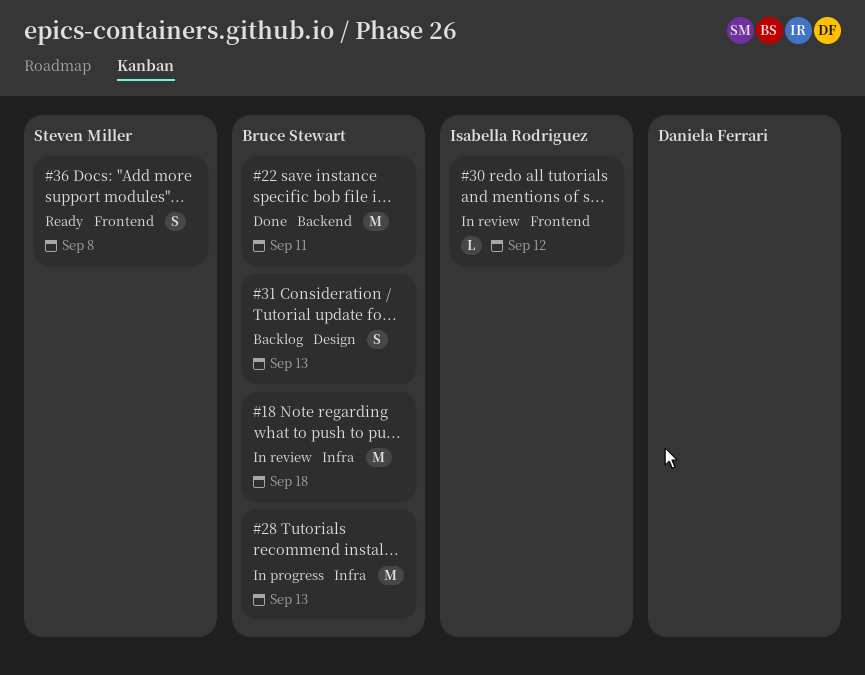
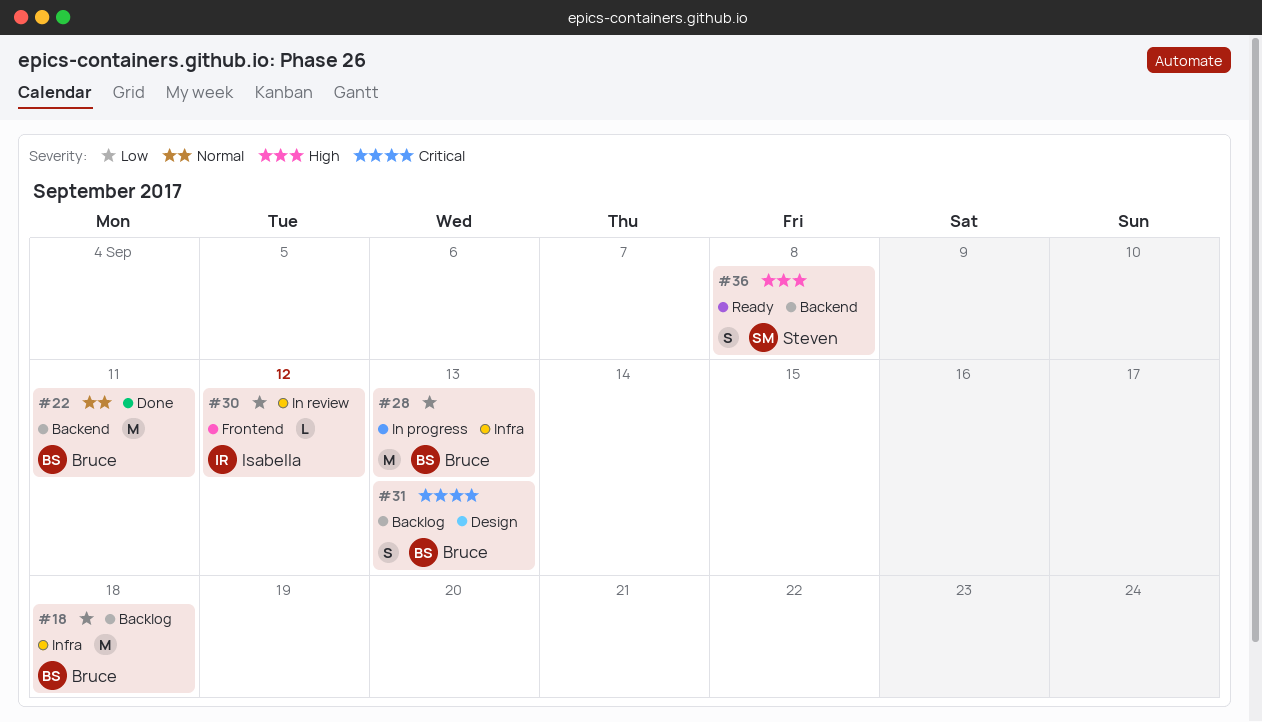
#18, status: In review -> Backlog
#36, label: Frontend -> Backend

